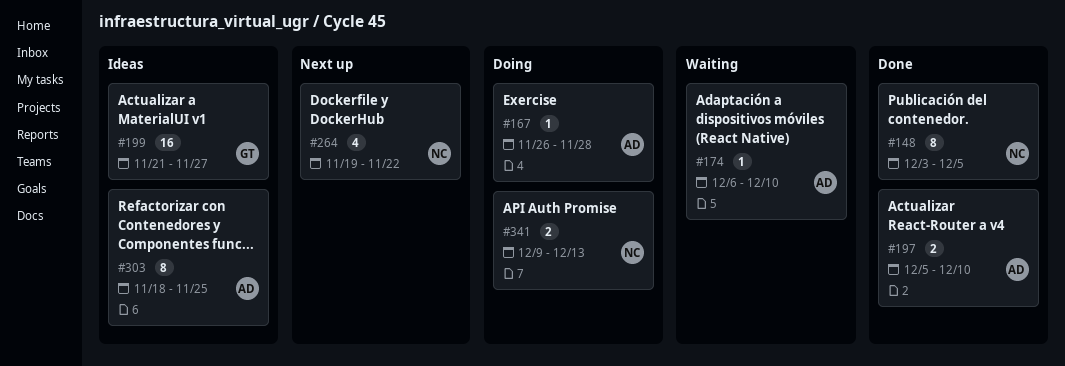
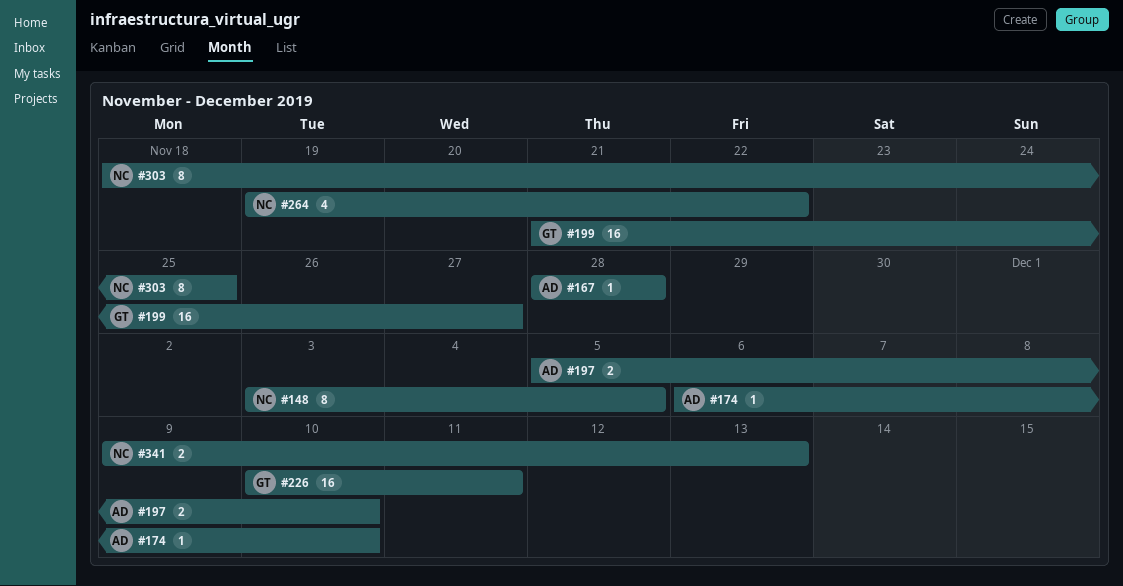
#167, start: Nov 26 -> Nov 28
#226: none -> present
#303, owner: AD -> NC

